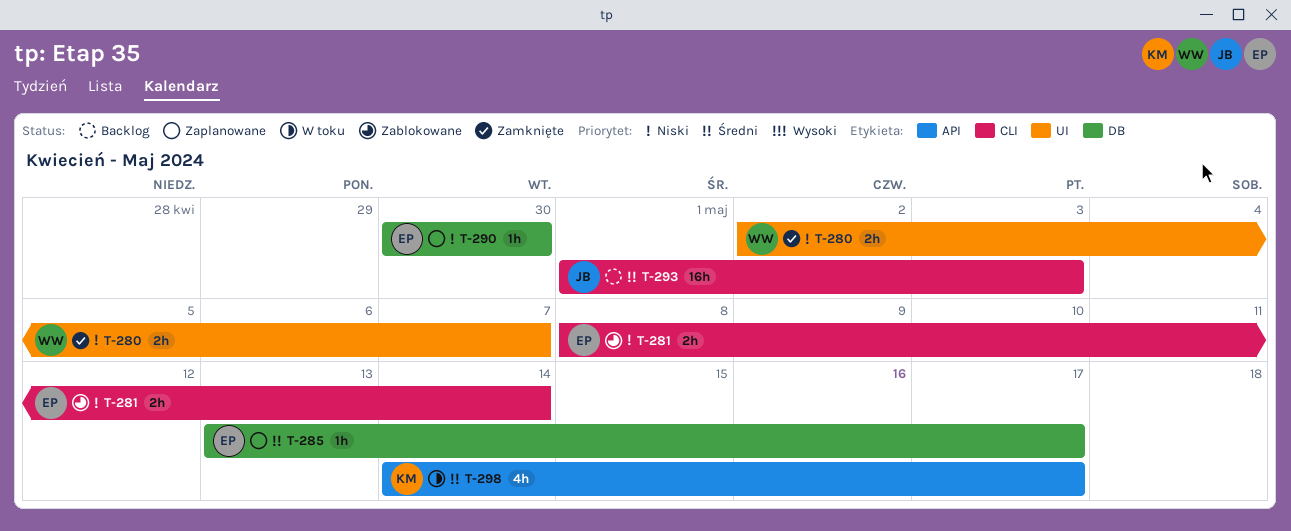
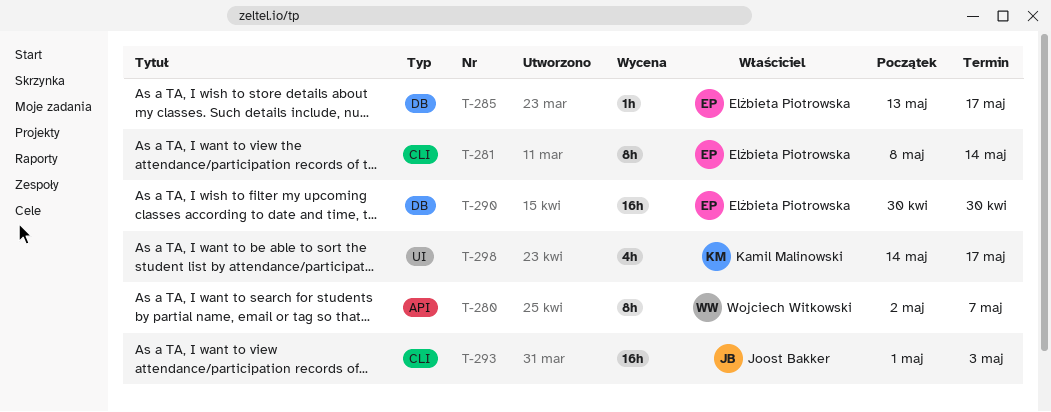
T-280, label: UI -> API
T-280, estimate: 2h -> 8h
T-281, estimate: 2h -> 8h
T-290, estimate: 1h -> 16h
T-298, label: API -> UI

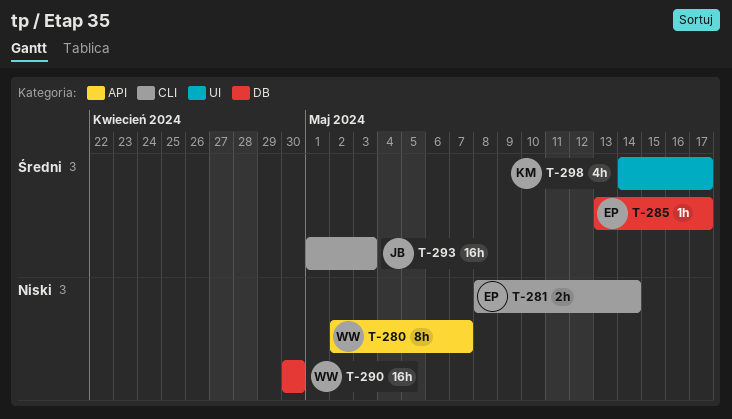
T-281, estimate: 8h -> 2h
T-290, owner: Elżbieta Piotrowska -> Wojciech Witkowski

